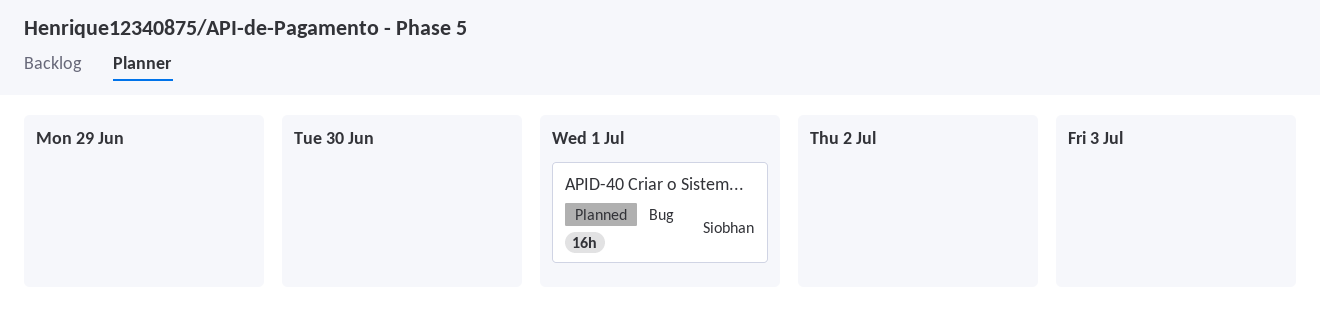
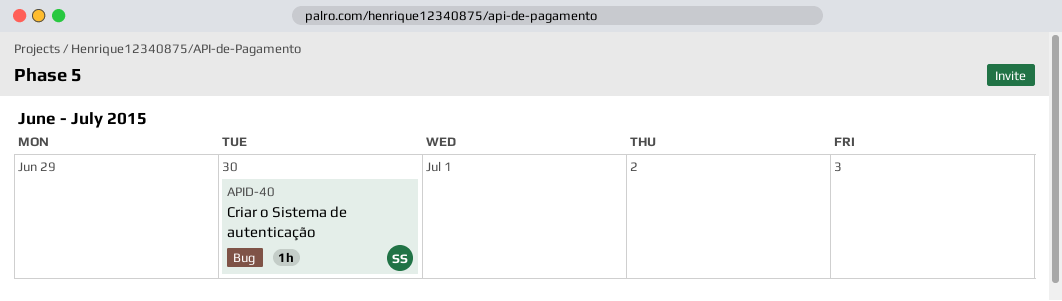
APID-40, estimate: 16h -> 1h
APID-40, due: Jul 1 -> Jun 30

